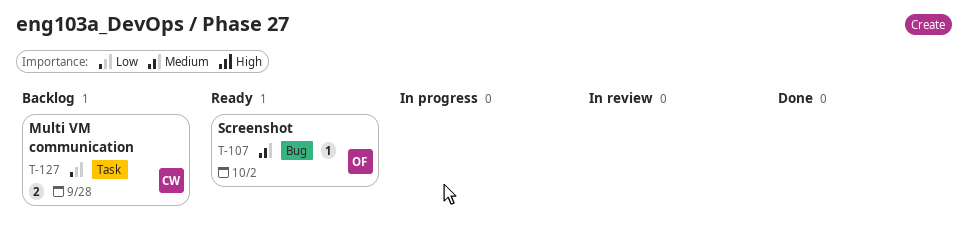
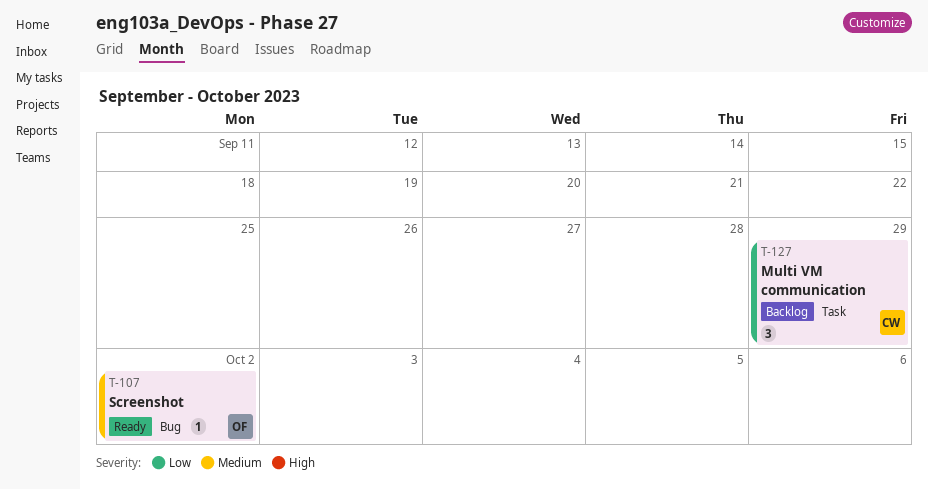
T-127, estimate: 2 -> 3
T-127, due: Sep 28 -> Sep 29

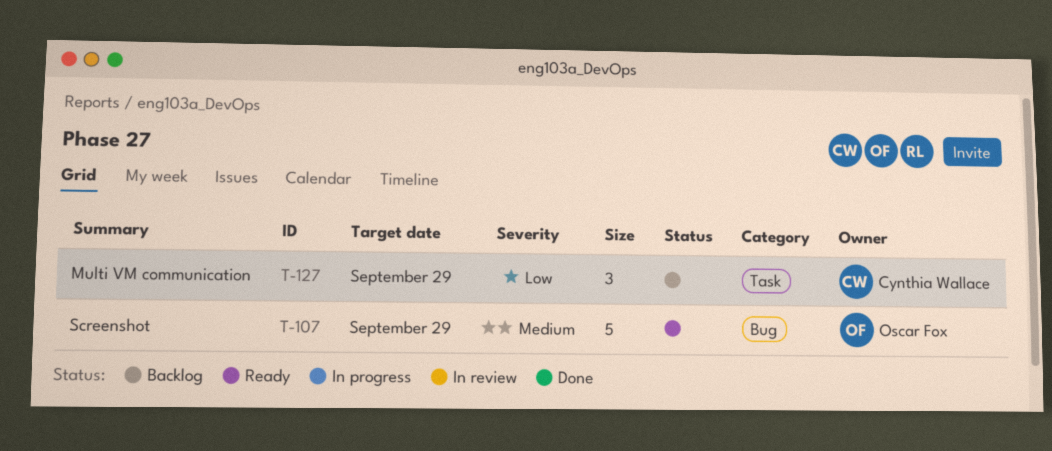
T-107, estimate: 1 -> 5
T-107, due: Oct 2 -> Sep 29

